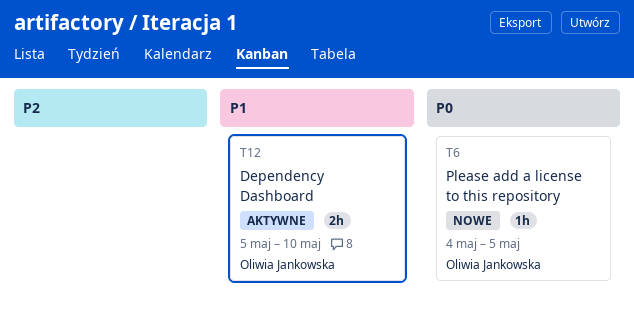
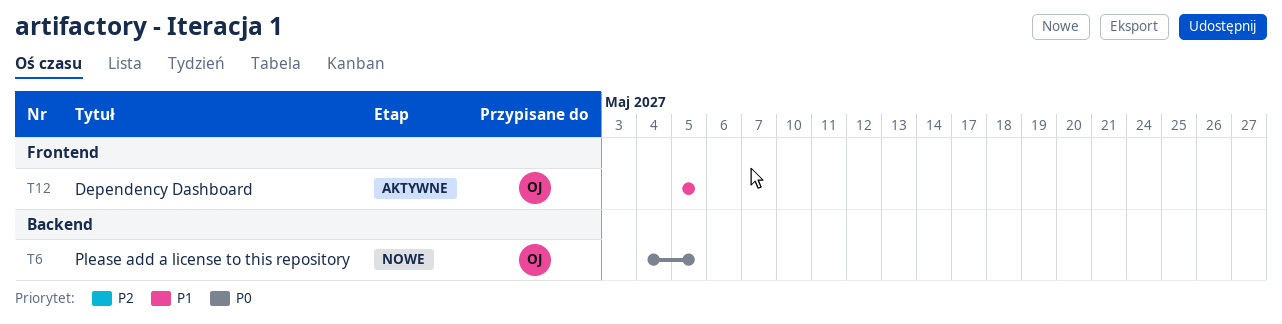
T12, due: May 10 -> May 5

